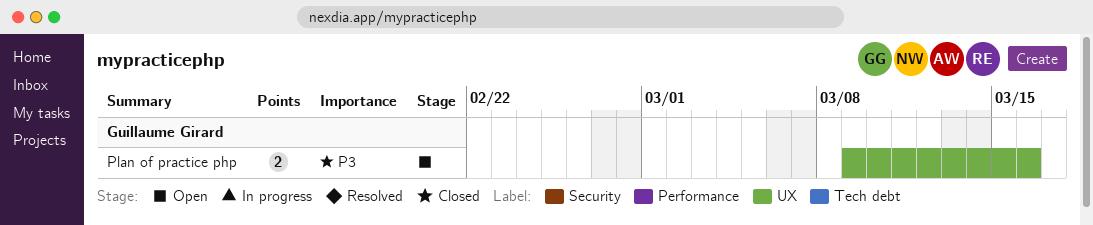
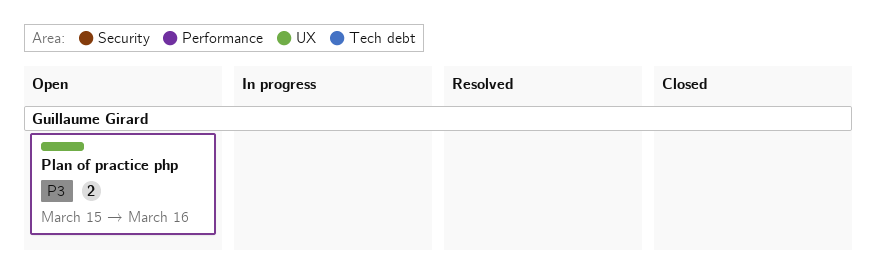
Plan of practice php, start: Mar 9 -> Mar 15

